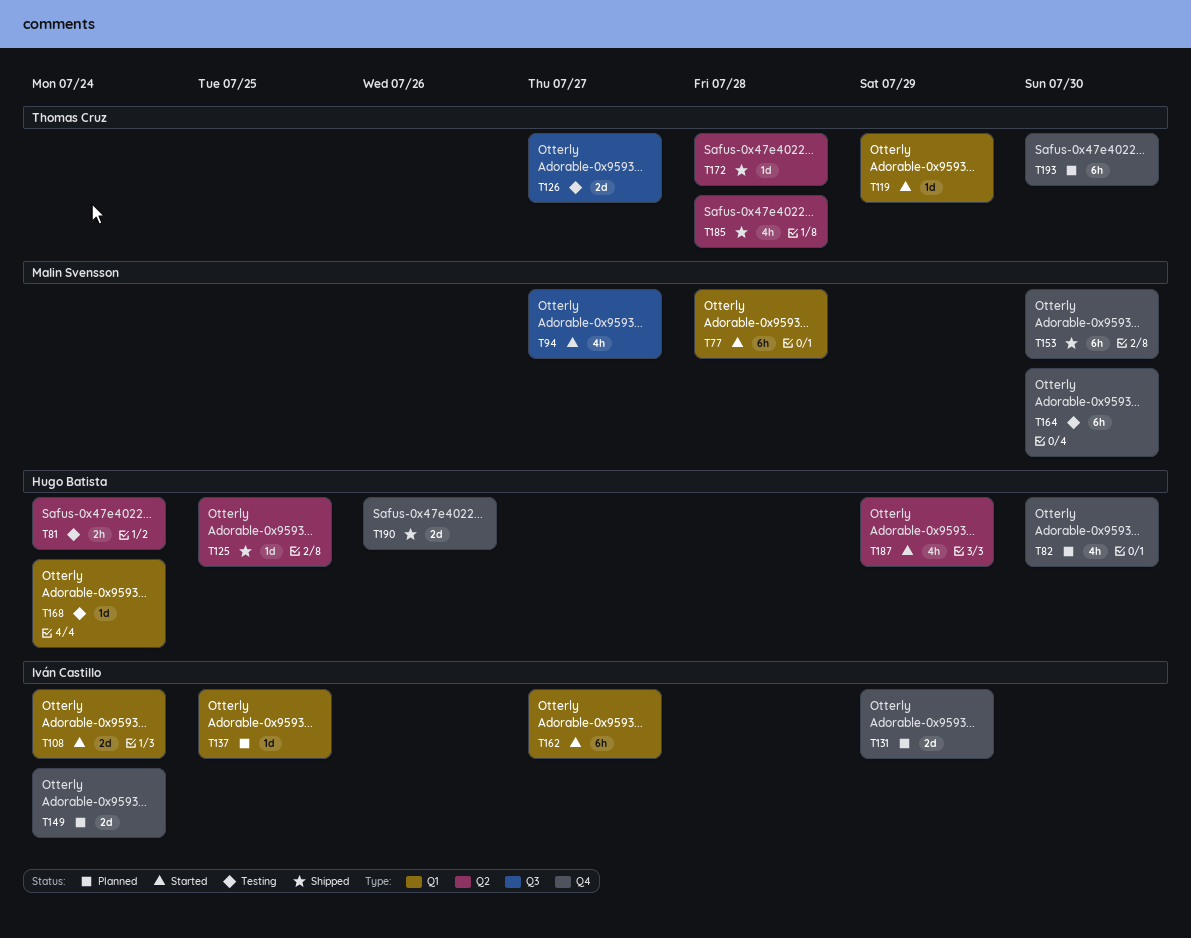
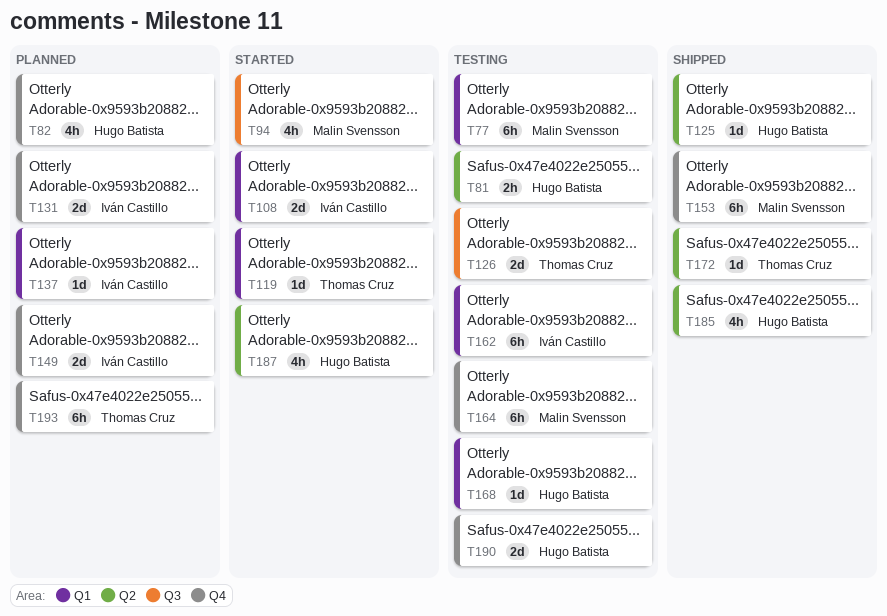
T77, status: Started -> Testing
T162, status: Started -> Testing
T185, owner: Thomas Cruz -> Hugo Batista
T190, status: Shipped -> Testing

